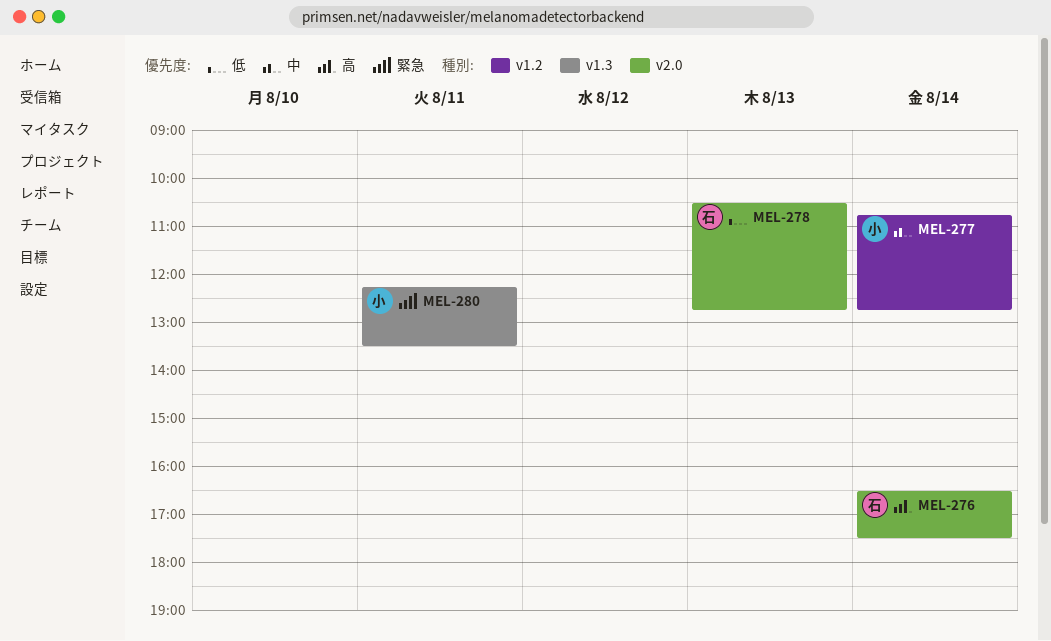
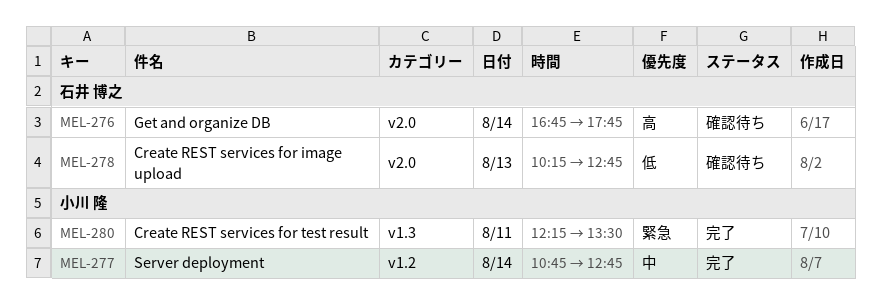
MEL-276, begins: 16:30 -> 16:45
MEL-276, ends: 17:30 -> 17:45
MEL-278, begins: 10:30 -> 10:15

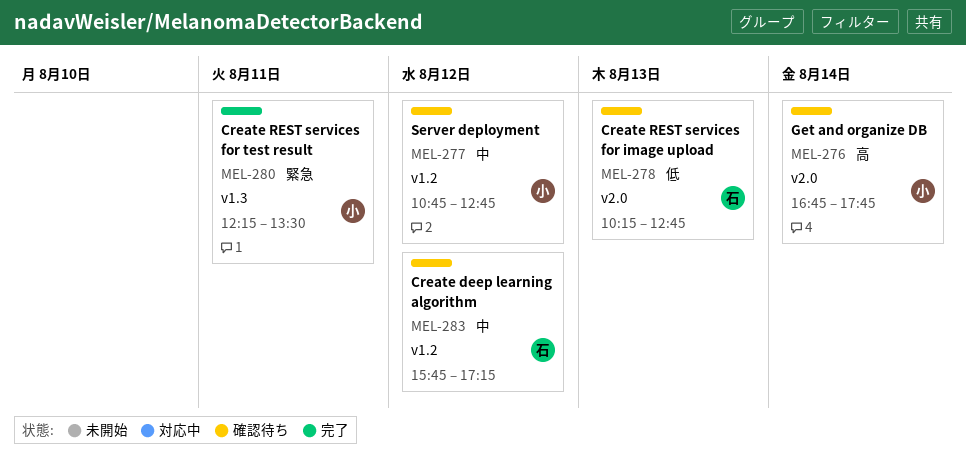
MEL-276, owner: 石井 博之 -> 小川 隆
MEL-277, status: 完了 -> 確認待ち
MEL-277, day: Aug 14 -> Aug 12
MEL-283: none -> present

